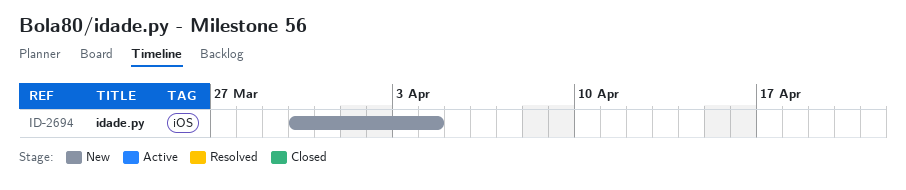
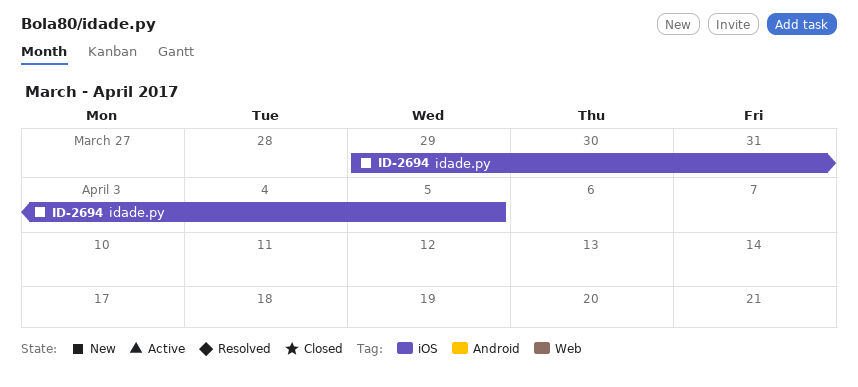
ID-2694, start: Mar 30 -> Mar 29
ID-2694, due: Apr 4 -> Apr 5

